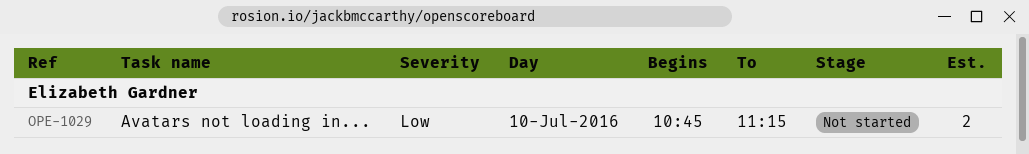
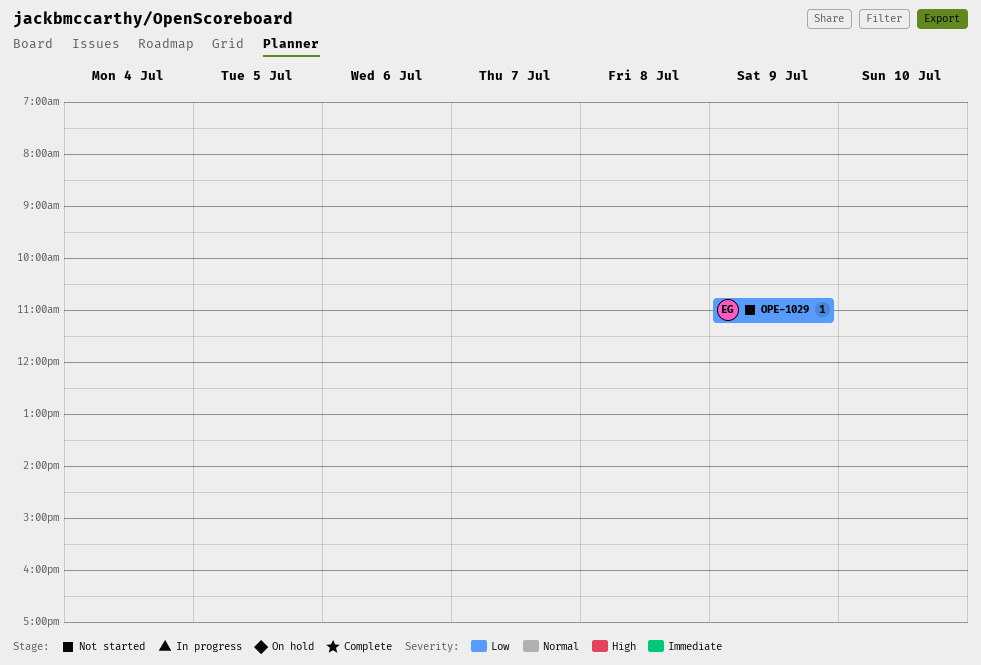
OPE-1029, estimate: 2 -> 1
OPE-1029, day: Jul 10 -> Jul 9

